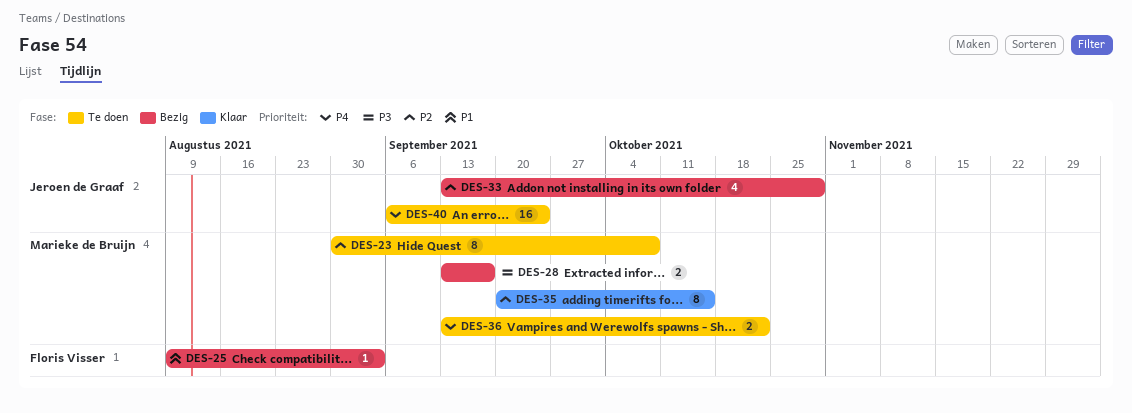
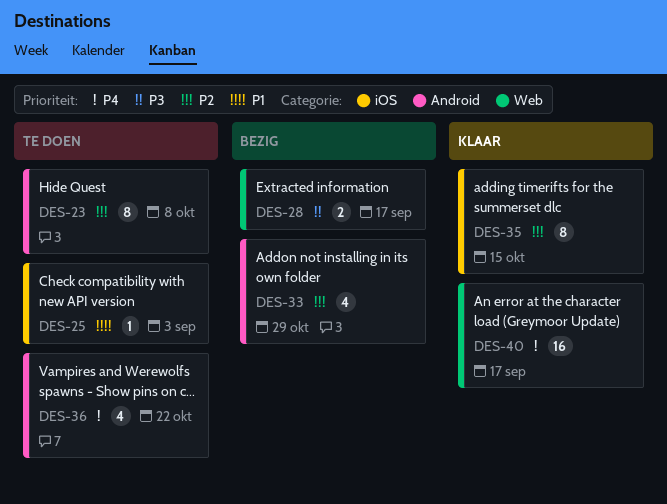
DES-25, status: Bezig -> Te doen
DES-36, estimate: 2 -> 4
DES-40, status: Te doen -> Klaar
DES-40, due: Sep 24 -> Sep 17

